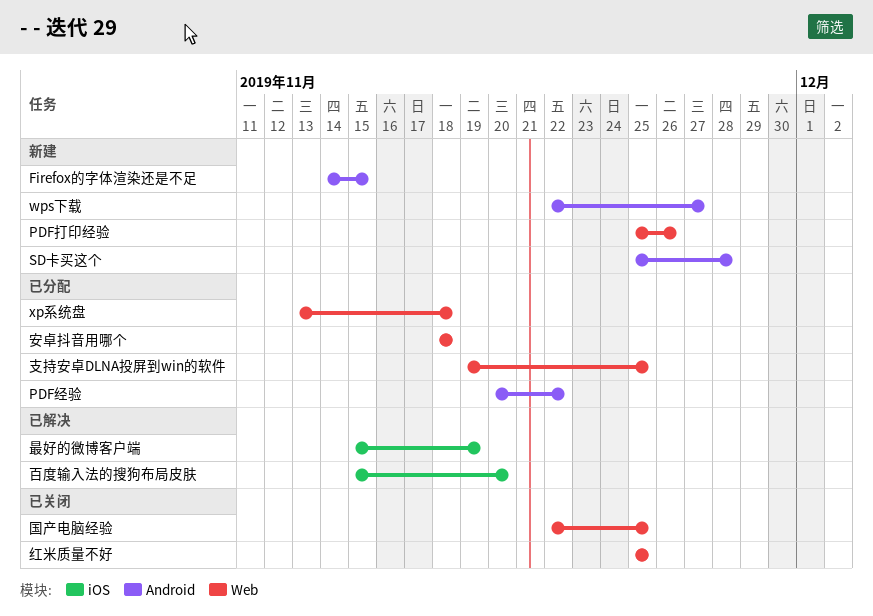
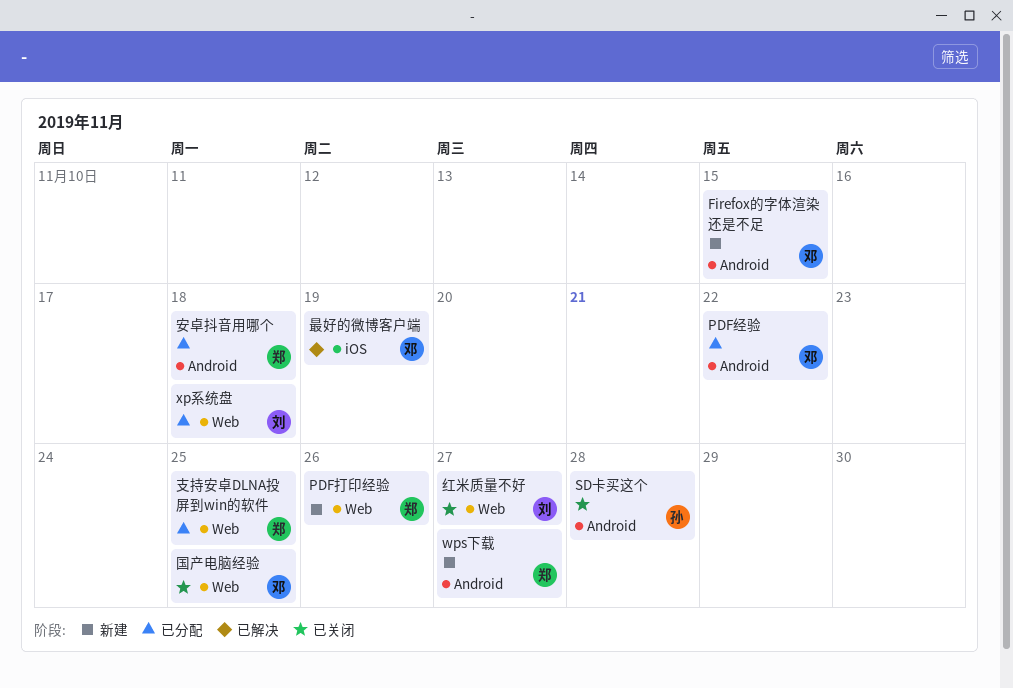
SD卡买这个, status: 新建 -> 已关闭
安卓抖音用哪个, label: Web -> Android
百度输入法的搜狗布局皮肤: present -> none
红米质量不好, due: Nov 25 -> Nov 27

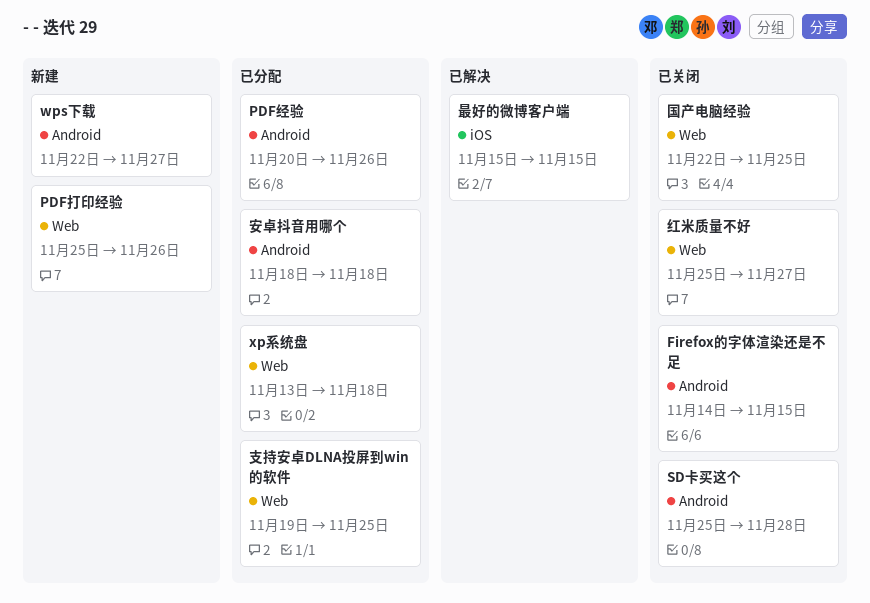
Firefox的字体渲染还是不足, status: 新建 -> 已关闭
PDF经验, due: Nov 22 -> Nov 26
最好的微博客户端, due: Nov 19 -> Nov 15

